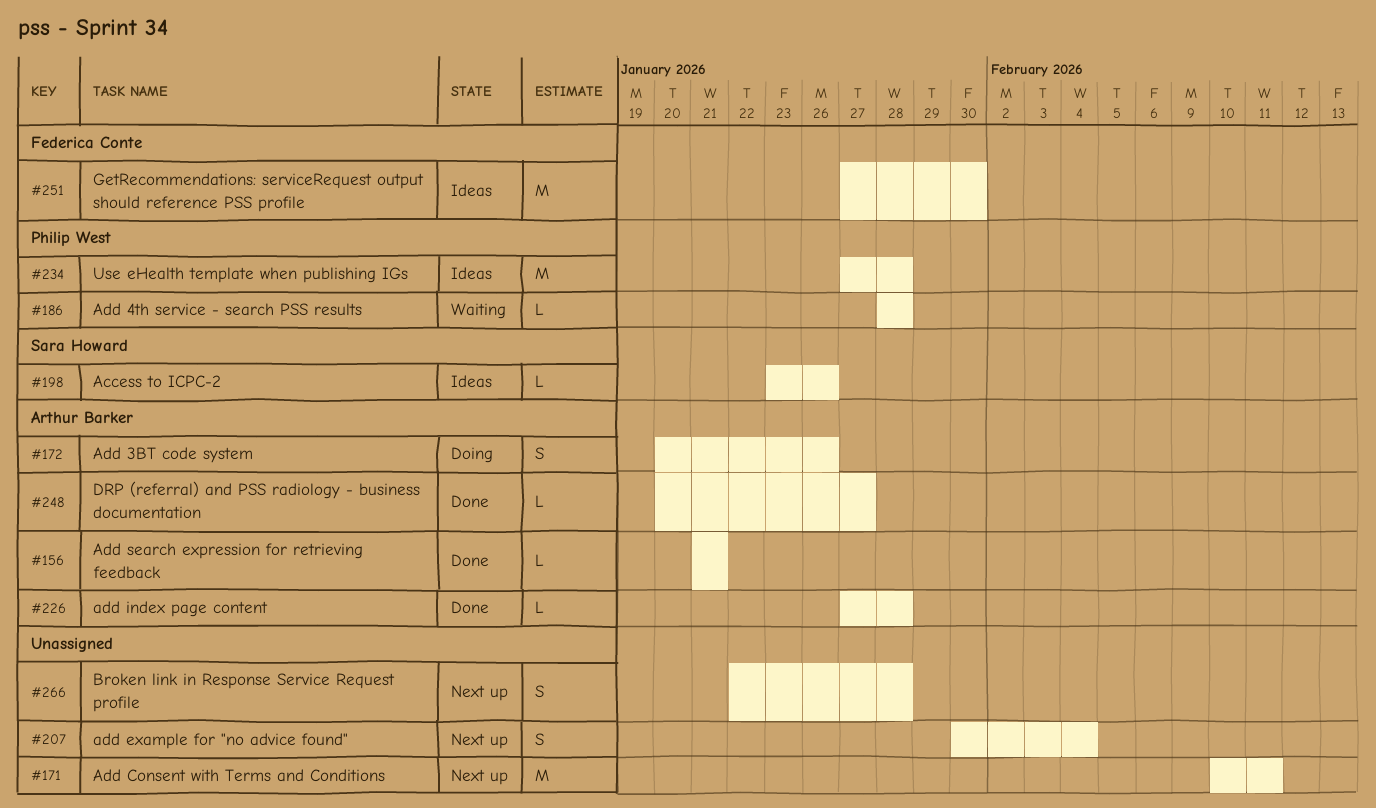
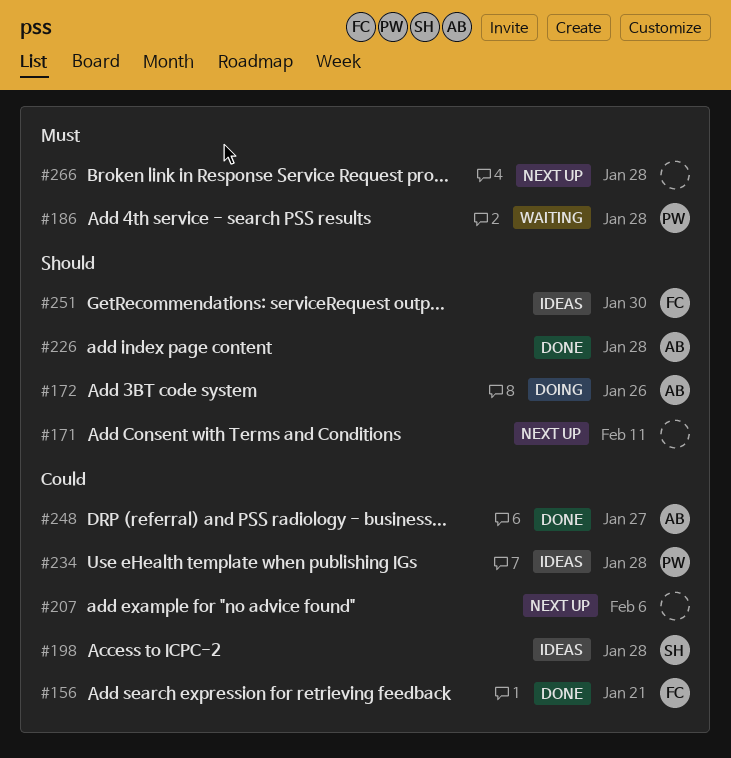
#156, owner: Arthur Barker -> Federica Conte
#198, due: Jan 26 -> Jan 28
#207, due: Feb 4 -> Feb 6

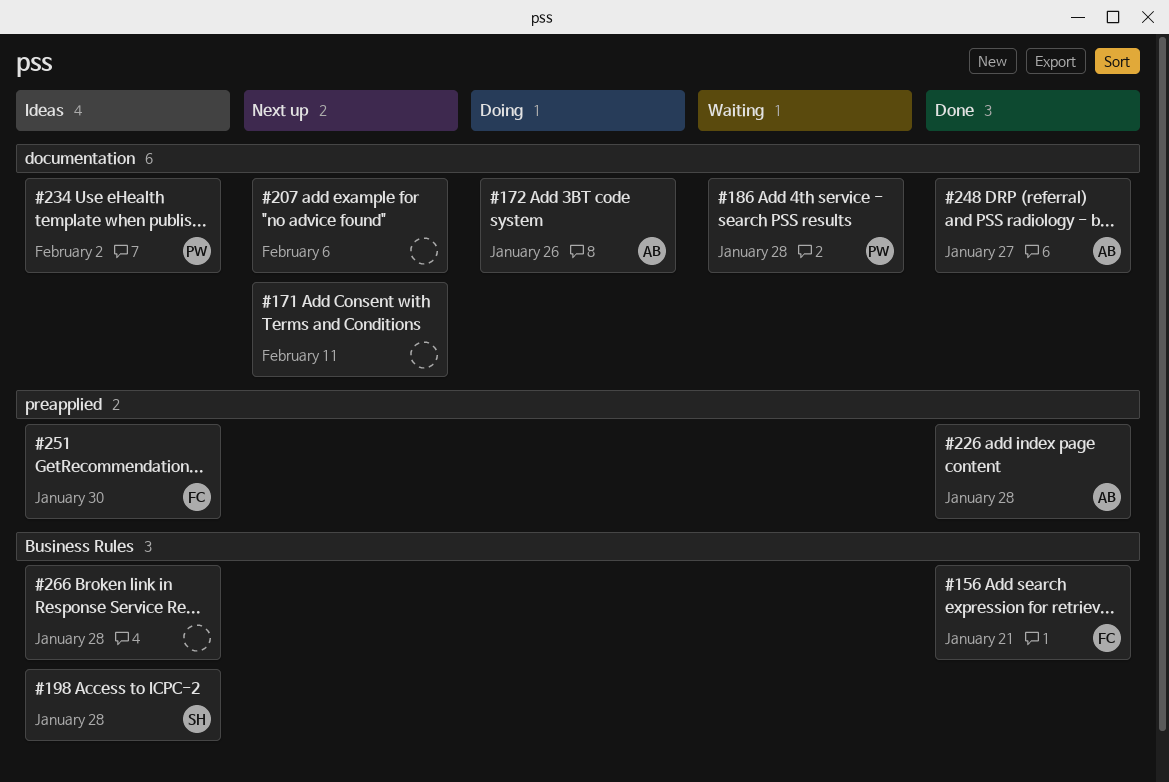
#234, due: Jan 28 -> Feb 2
#266, status: Next up -> Ideas

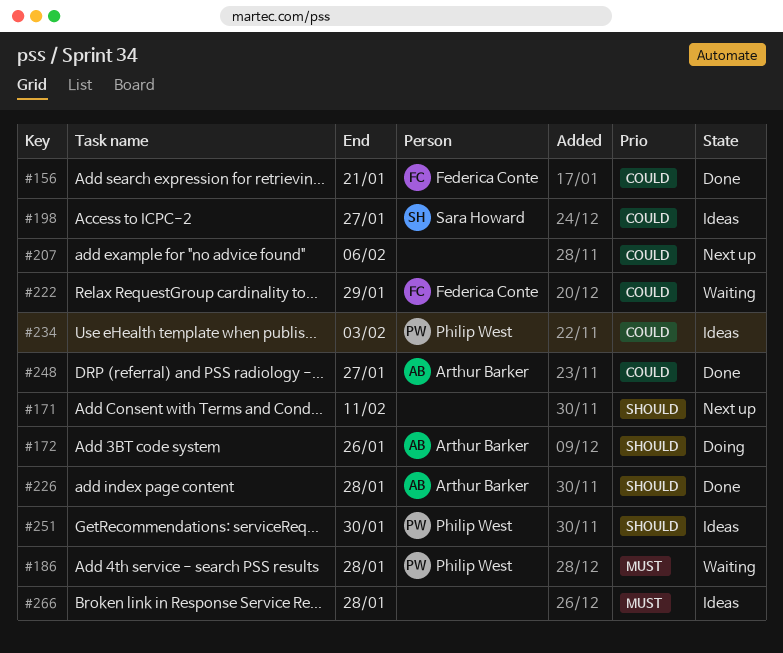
#198, due: Jan 28 -> Jan 27
#222: none -> present
#234, due: Feb 2 -> Feb 3
#251, owner: Federica Conte -> Philip West

